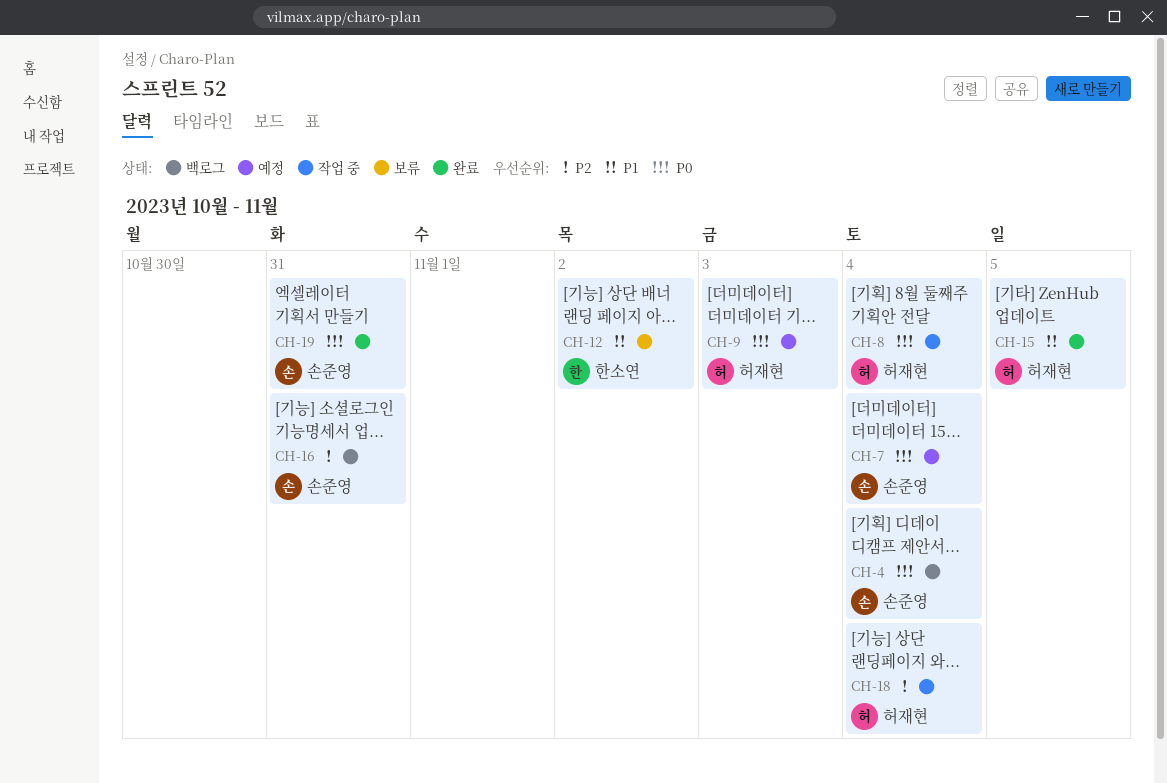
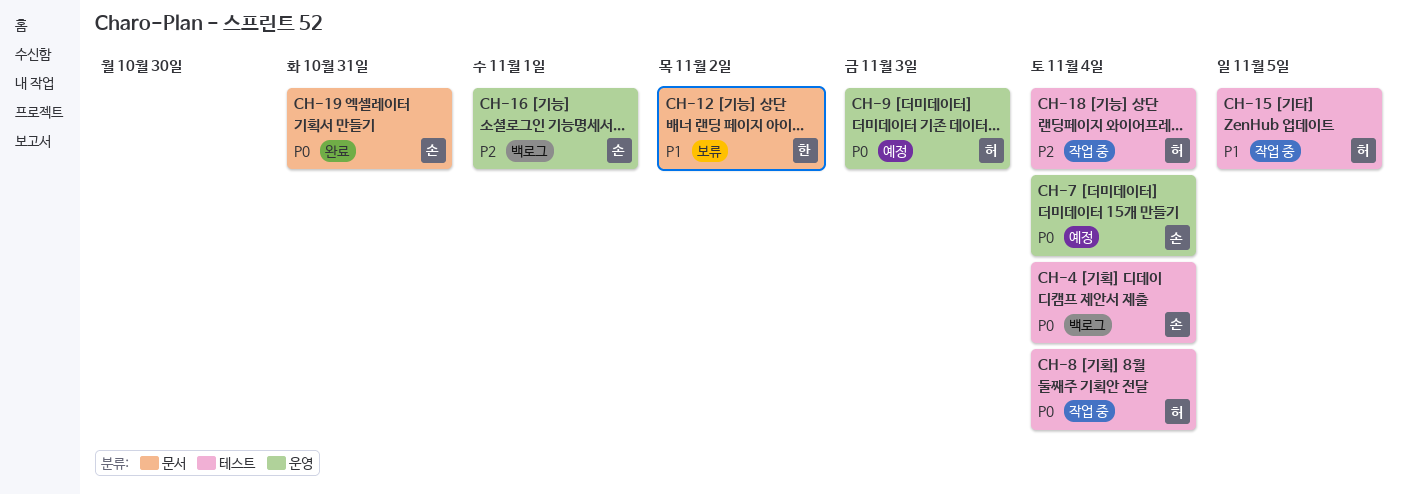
CH-15, status: 완료 -> 작업 중
CH-16, due: Oct 31 -> Nov 1

